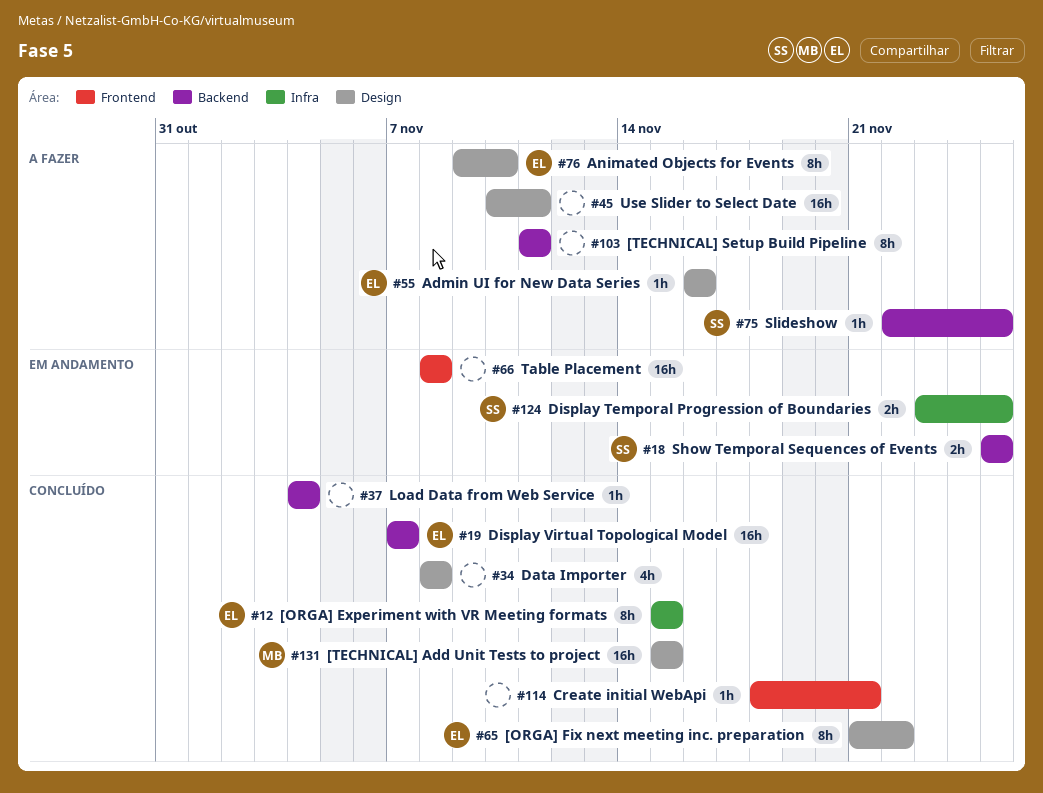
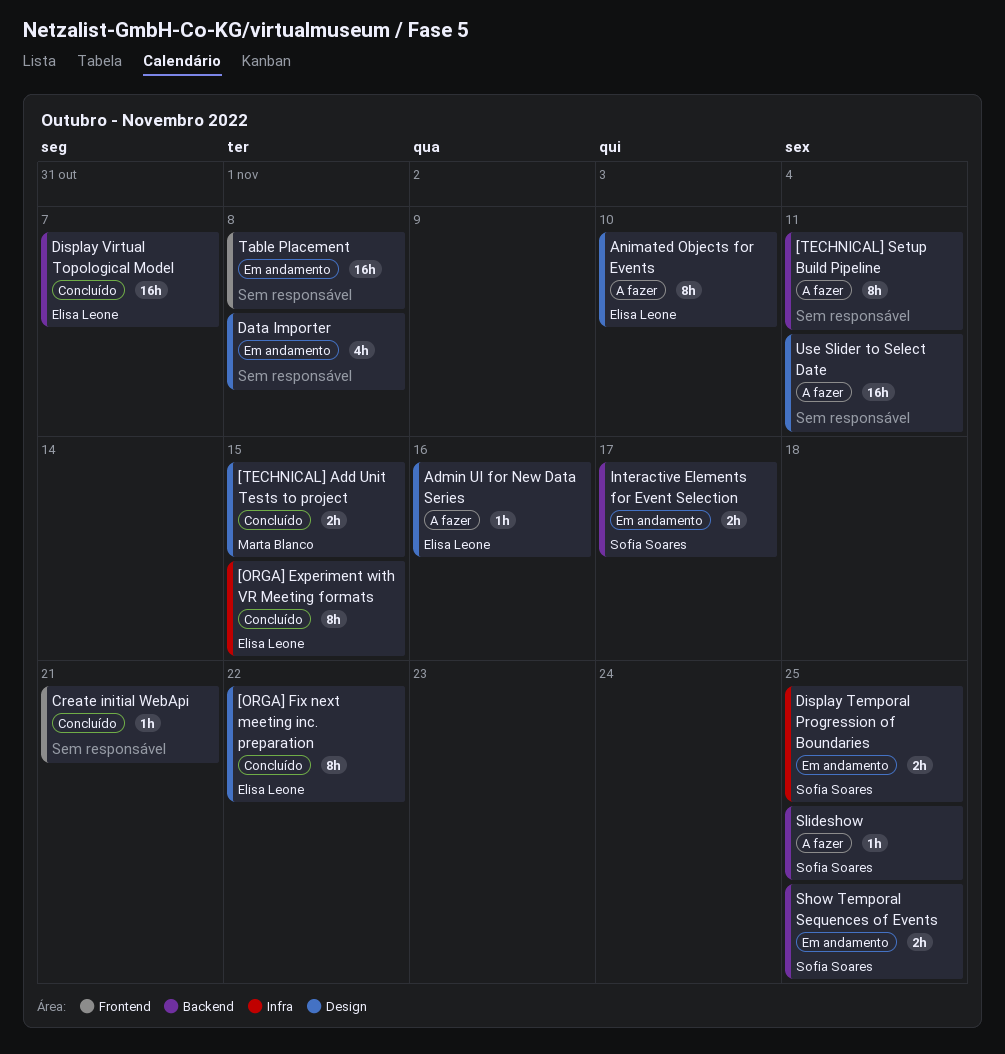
[TECHNICAL] Add Unit Tests to project, estimate: 16h -> 2h
Data Importer, status: Concluído -> Em andamento
Interactive Elements for Event Selection: none -> present
Load Data from Web Service: present -> none

